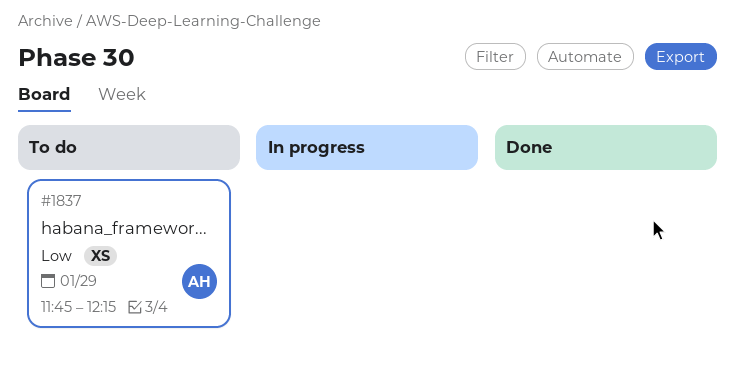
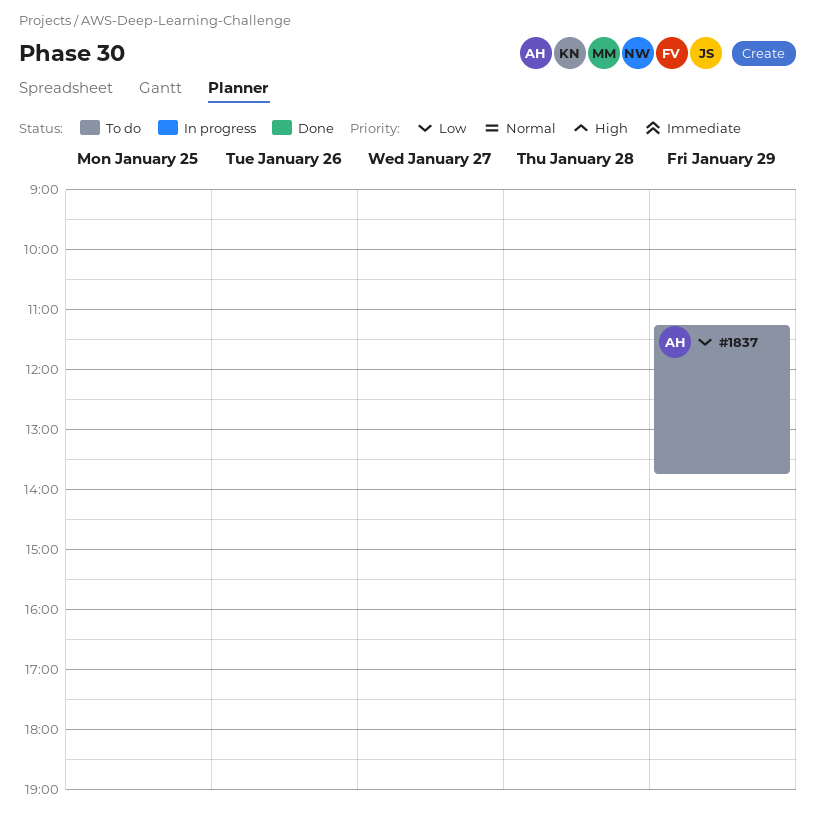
#1837, begins: 11:45 -> 11:15
#1837, ends: 12:15 -> 13:45

